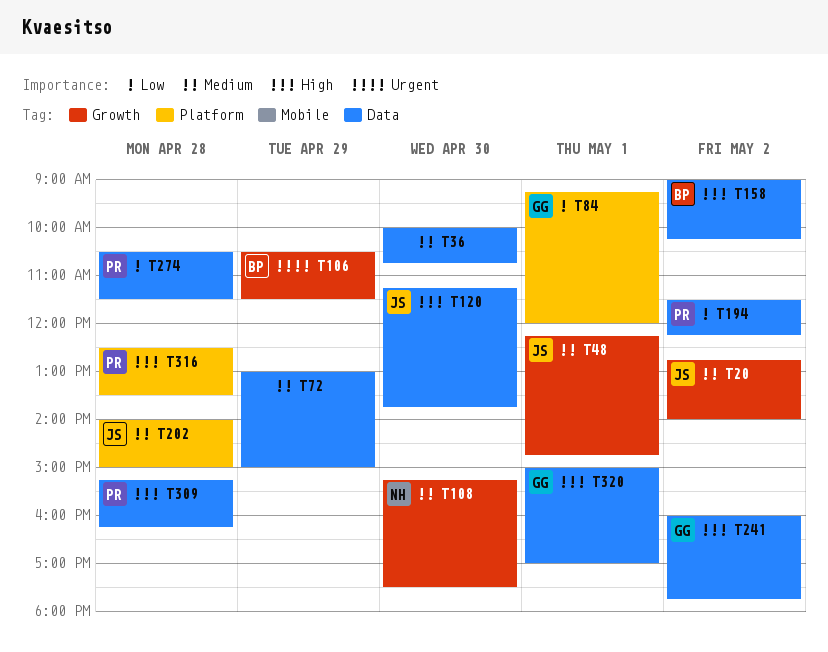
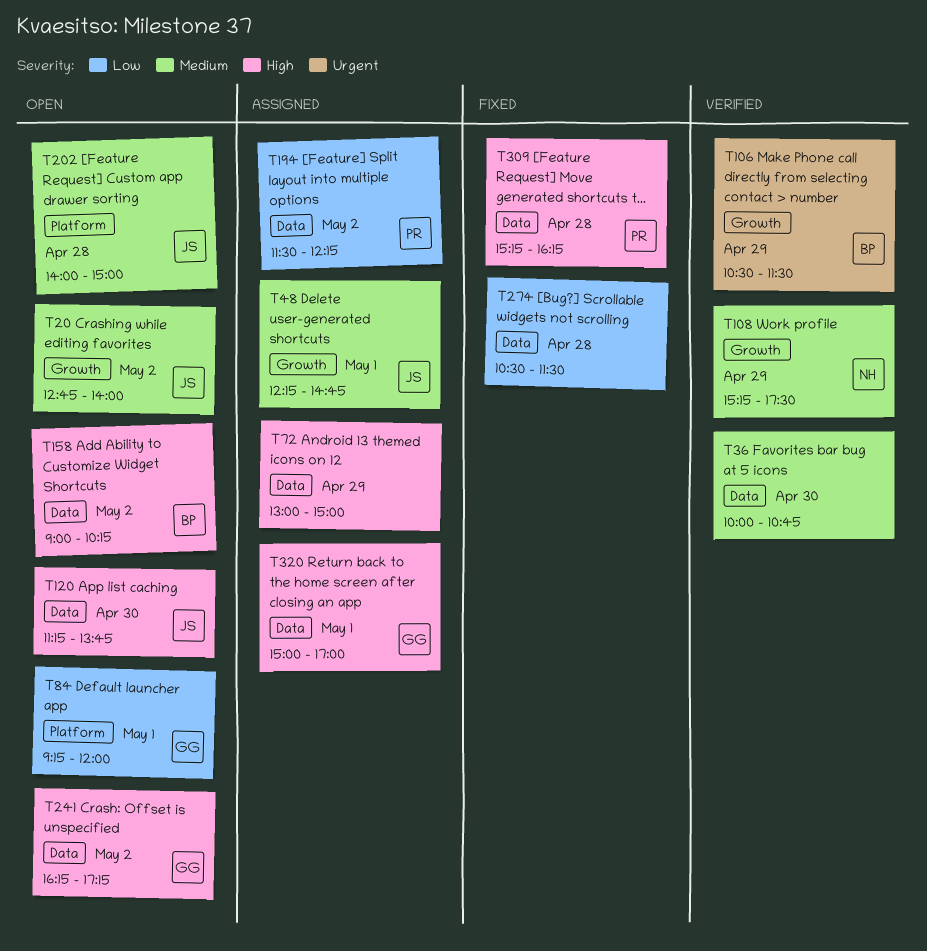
T72, priority: Medium -> High
T108, day: Apr 30 -> Apr 29
T241, begins: 16:00 -> 16:15
T241, ends: 17:45 -> 17:15
T274, owner: PR -> none
T316: present -> none

